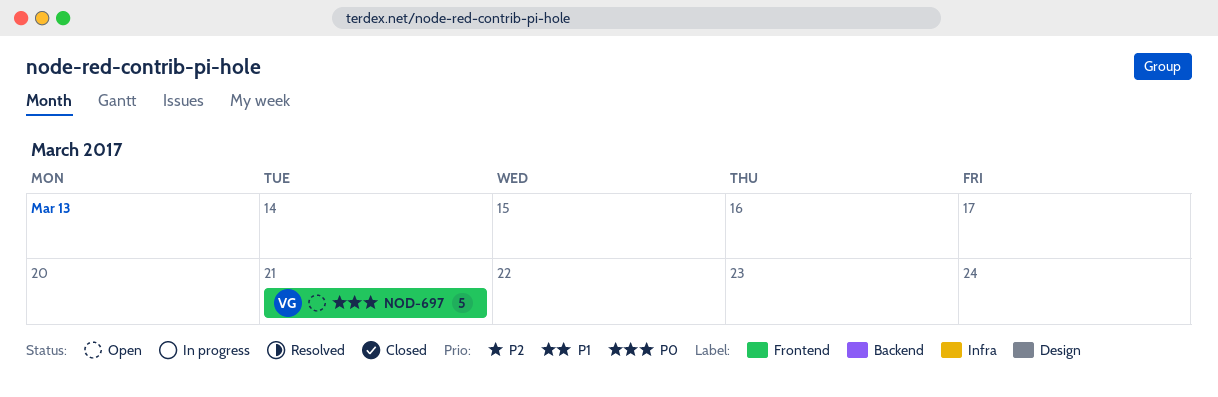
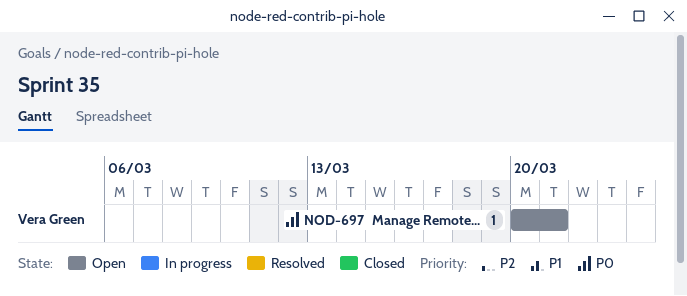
NOD-697, estimate: 5 -> 1
NOD-697, start: Mar 21 -> Mar 20

